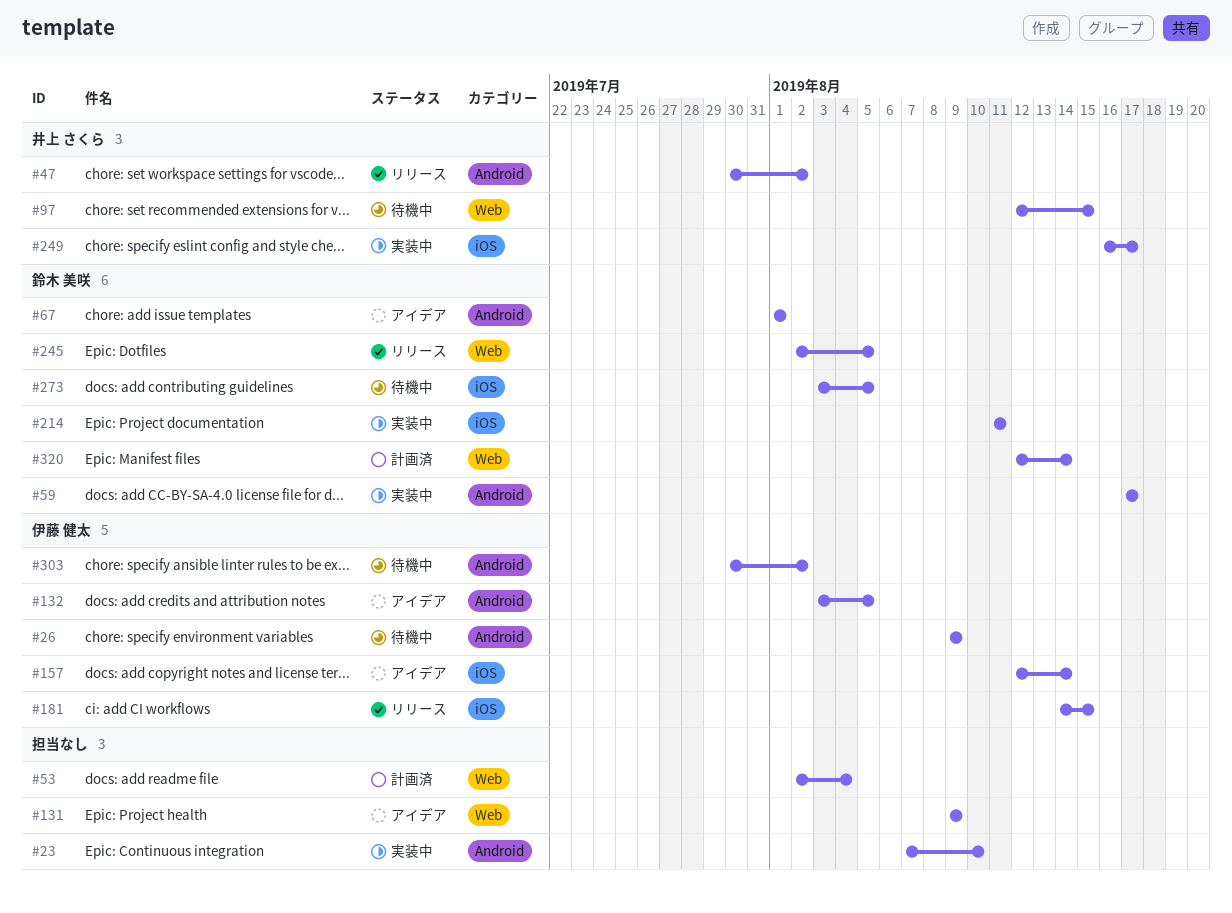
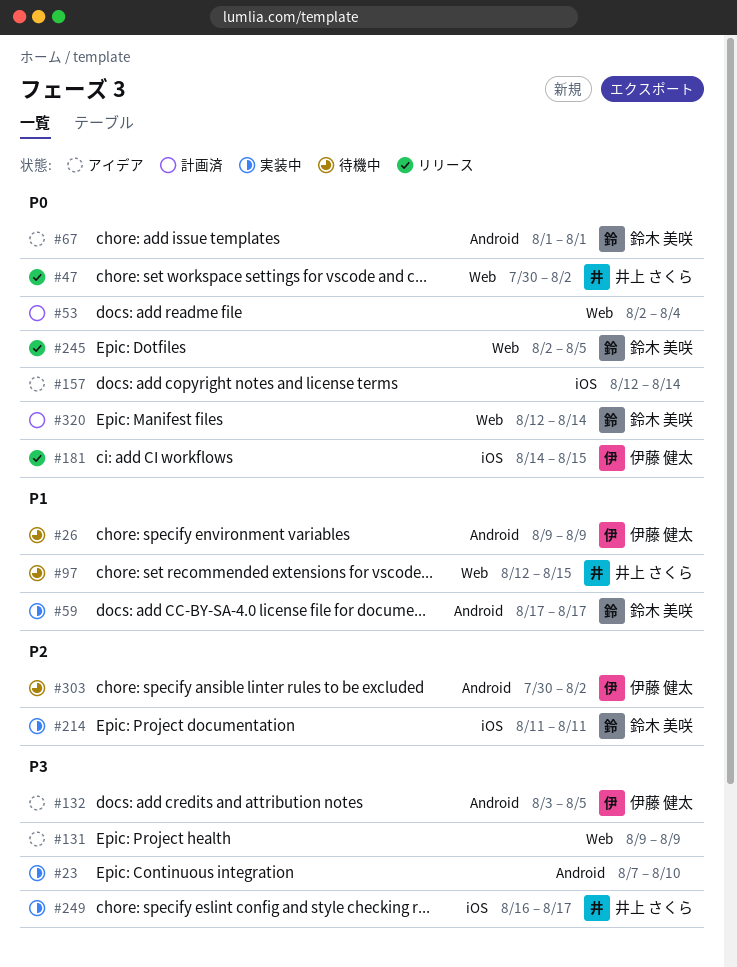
#47, label: Android -> Web
#157, owner: 伊藤 健太 -> none
#273: present -> none

